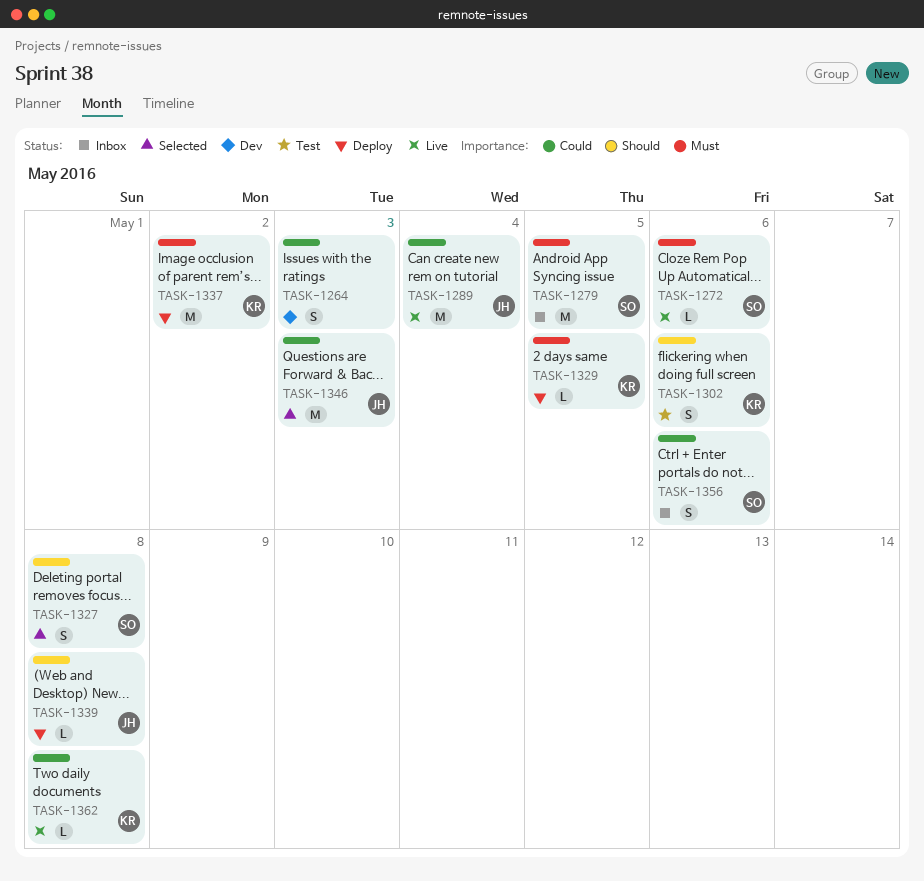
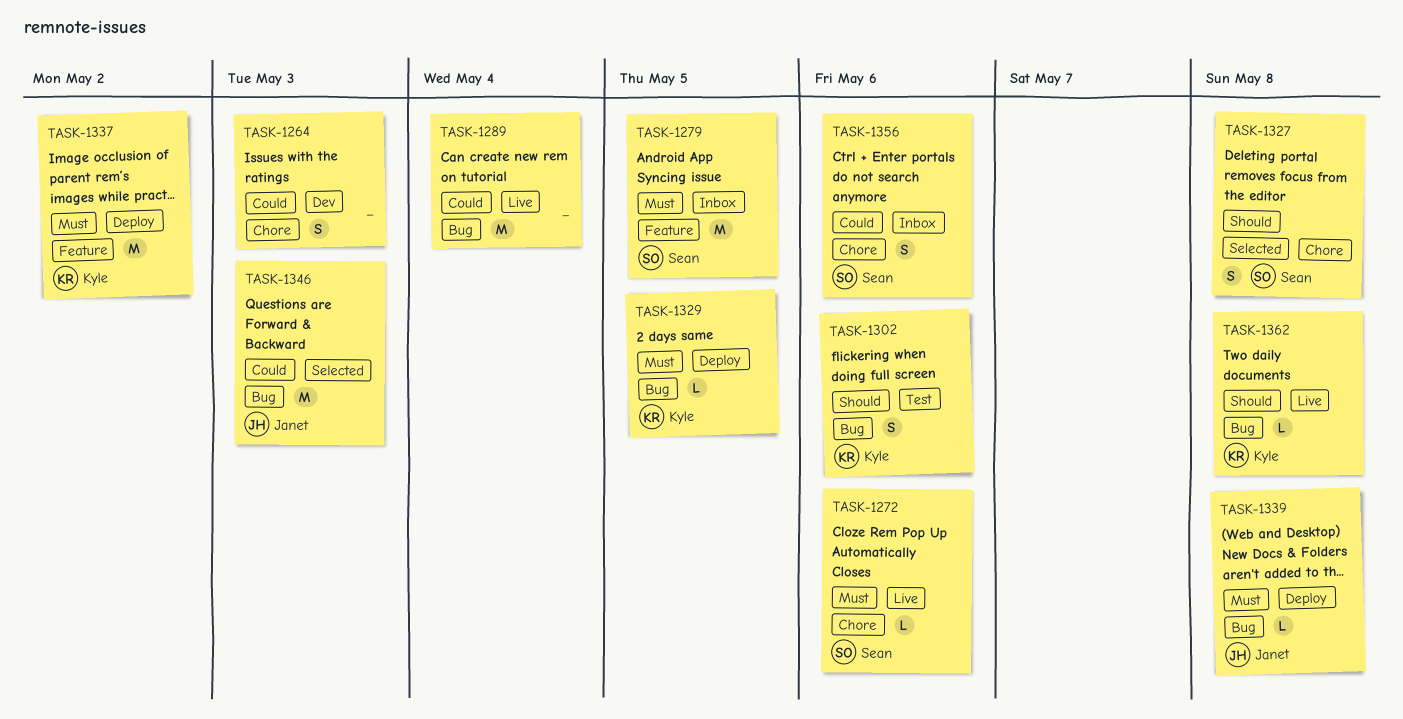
TASK-1289, owner: Janet -> none
TASK-1339, priority: Should -> Must
TASK-1362, priority: Could -> Should

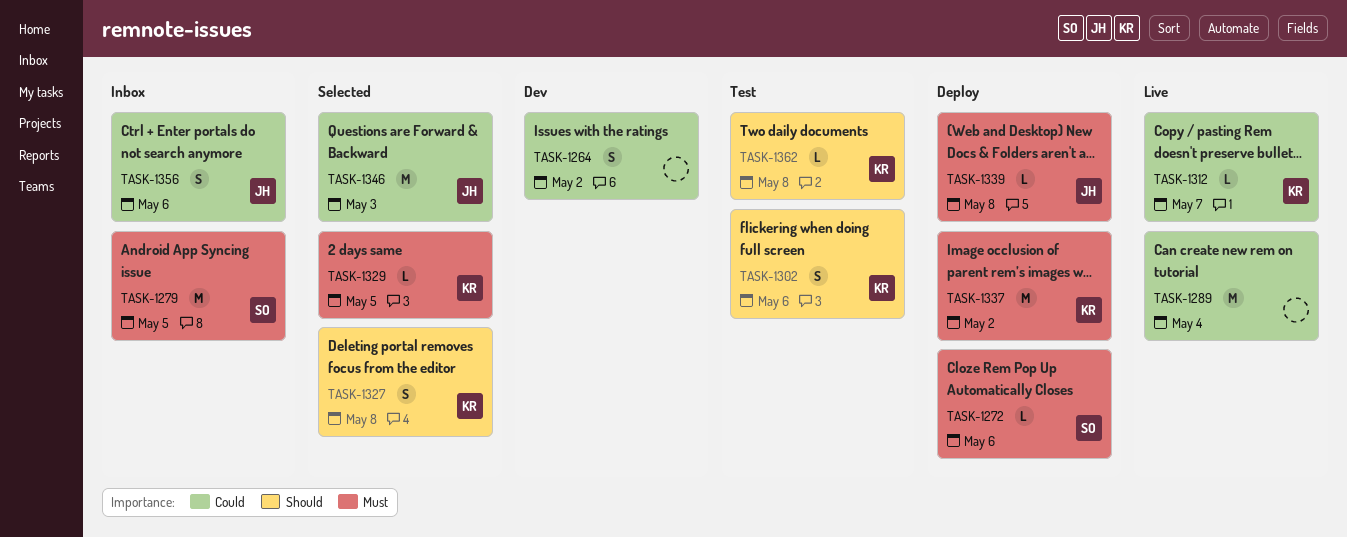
TASK-1264, due: May 3 -> May 2
TASK-1272, status: Live -> Deploy
TASK-1312: none -> present
TASK-1327, owner: Sean -> Kyle
TASK-1329, status: Deploy -> Selected
TASK-1356, owner: Sean -> Janet
TASK-1362, status: Live -> Test

